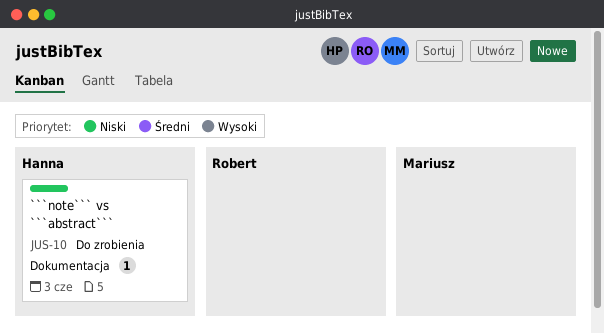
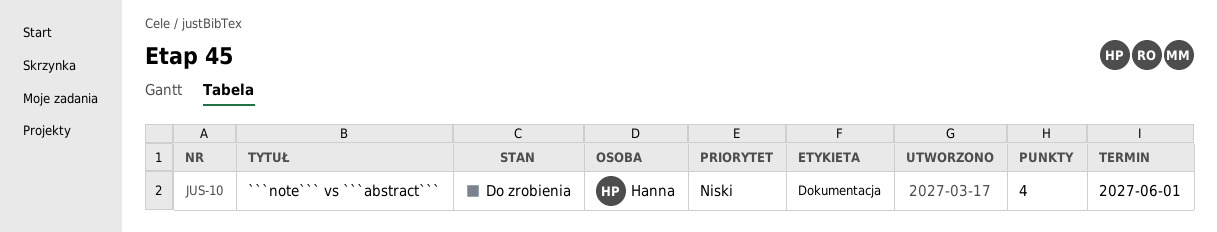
JUS-10, estimate: 1 -> 4
JUS-10, due: Jun 3 -> Jun 1

